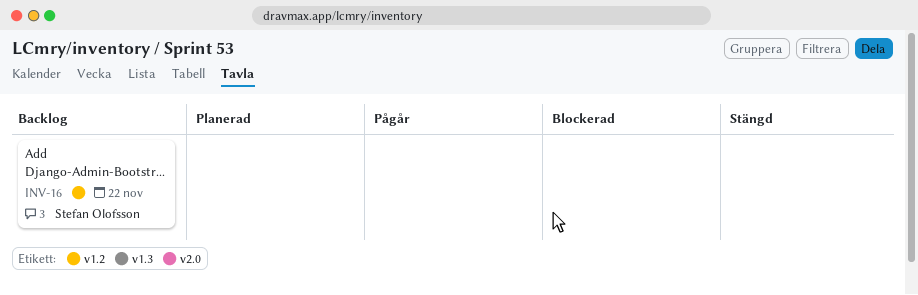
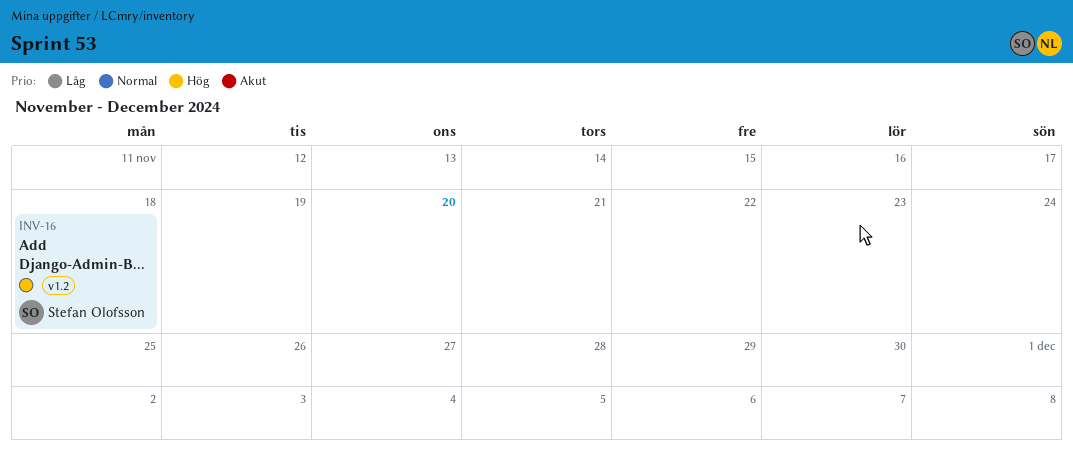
INV-16, due: Nov 22 -> Nov 18

